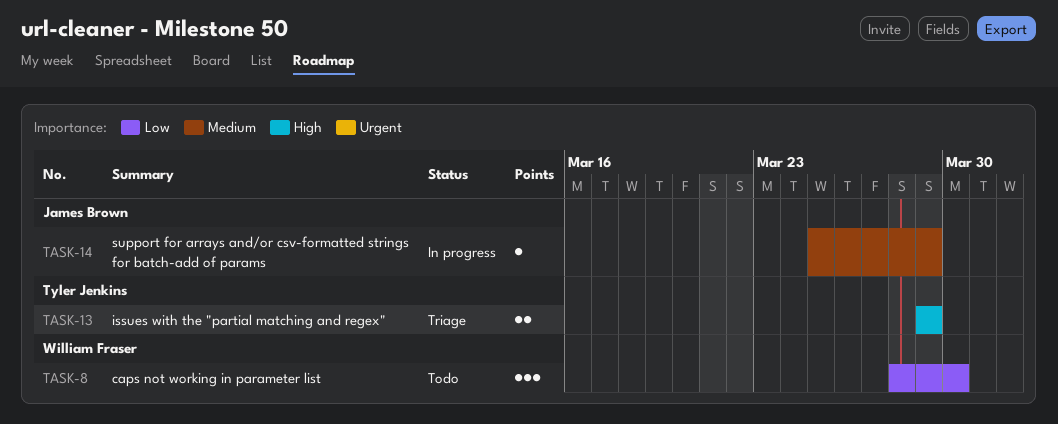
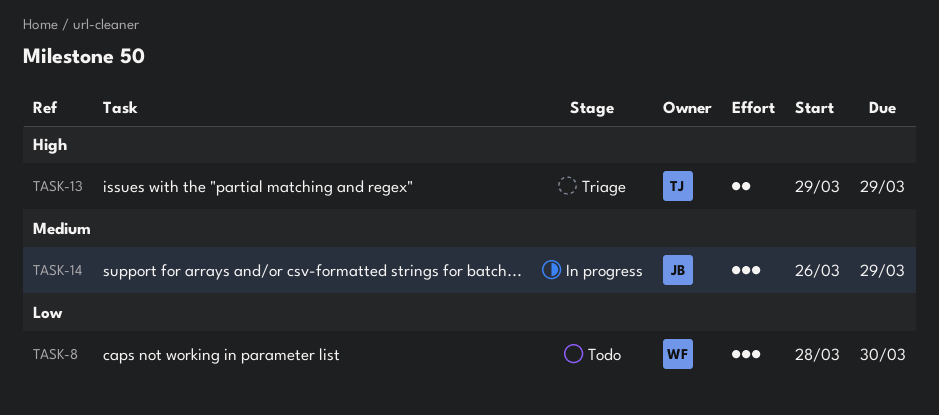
TASK-14, estimate: 1 -> 3
TASK-14, start: Mar 25 -> Mar 26

